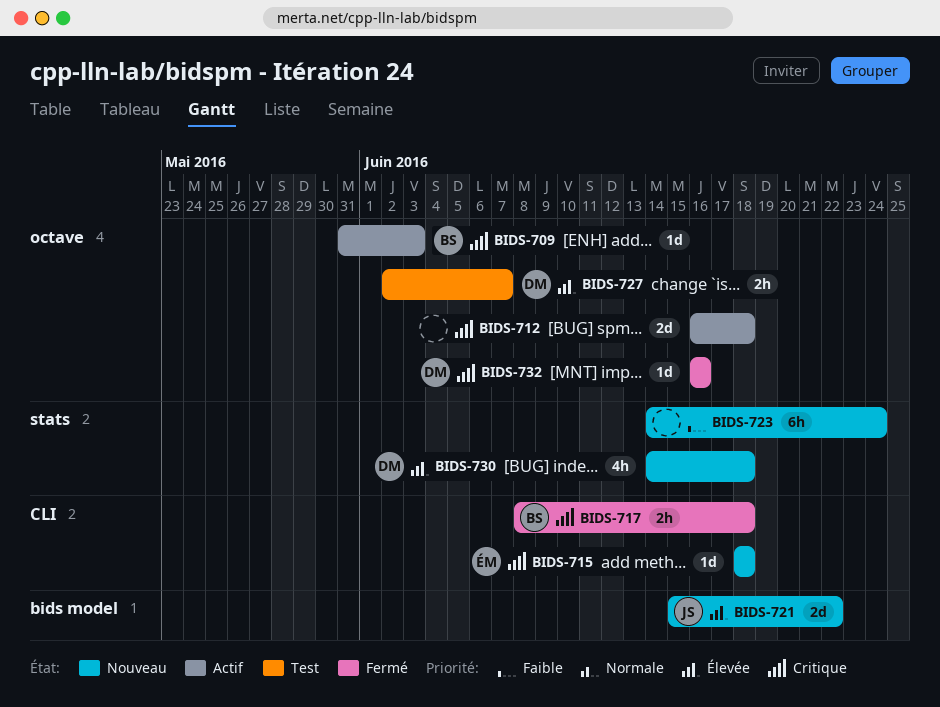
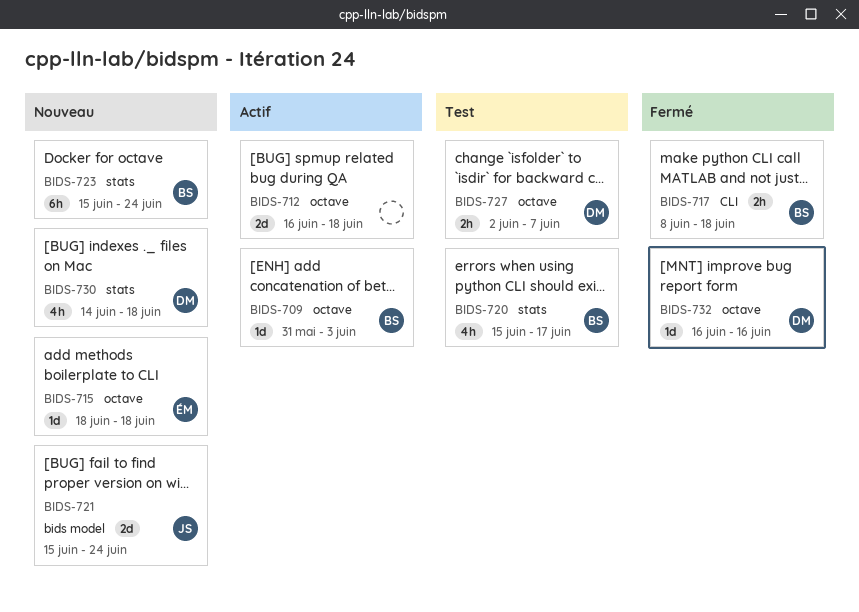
BIDS-715, label: CLI -> octave
BIDS-720: none -> present
BIDS-721, due: Jun 22 -> Jun 24
BIDS-723, owner: none -> BS
BIDS-723, start: Jun 14 -> Jun 15

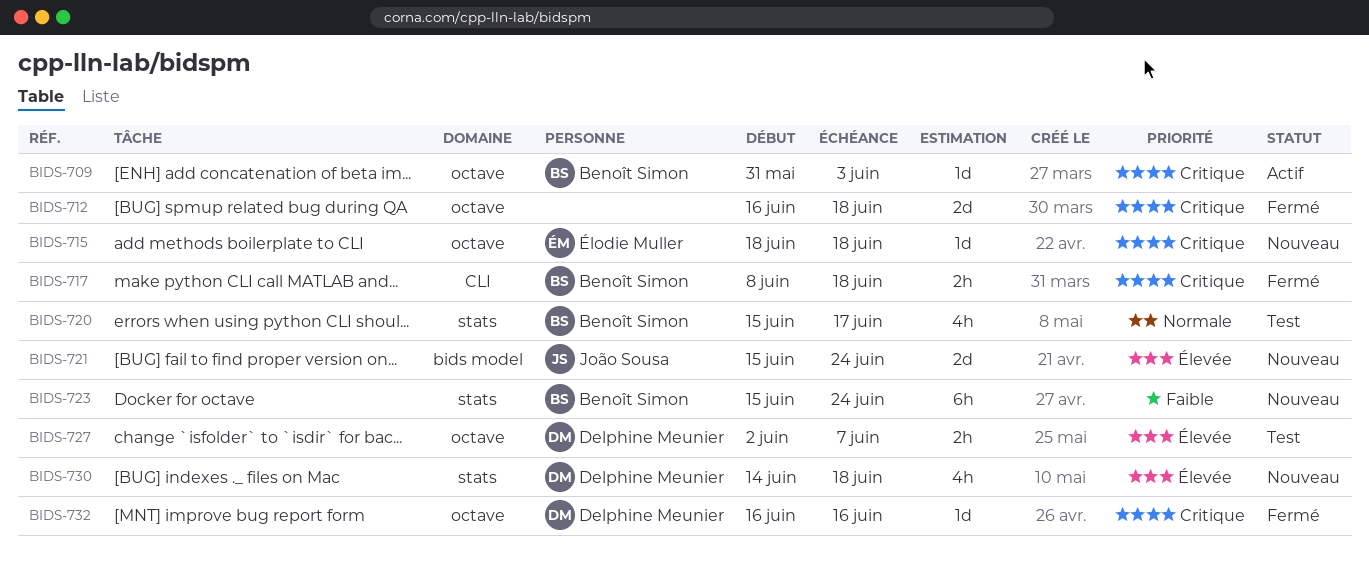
BIDS-712, status: Actif -> Fermé

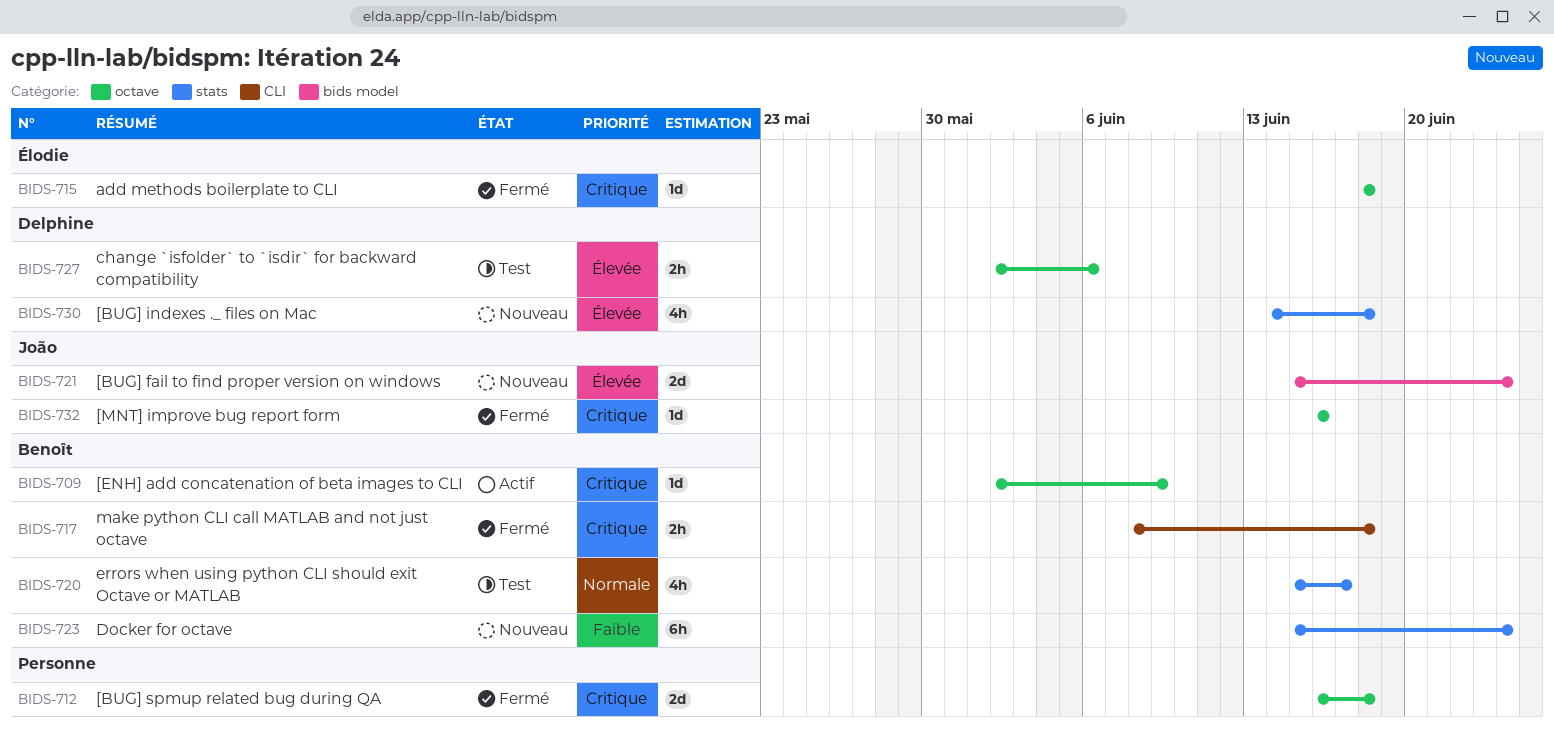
BIDS-709, start: May 31 -> Jun 2
BIDS-709, due: Jun 3 -> Jun 9
BIDS-715, status: Nouveau -> Fermé
BIDS-727, due: Jun 7 -> Jun 6
BIDS-732, owner: Delphine Meunier -> João Sousa

